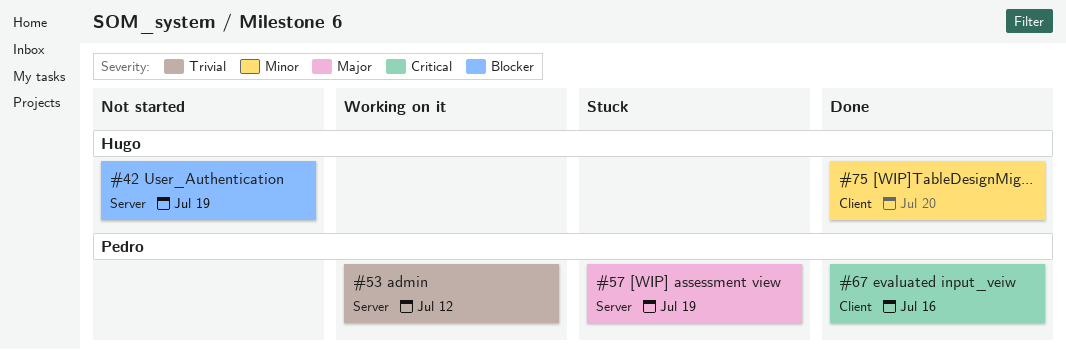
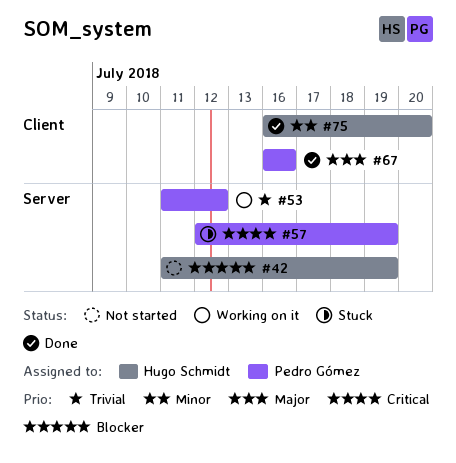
#57, priority: Major -> Critical
#67, priority: Critical -> Major

